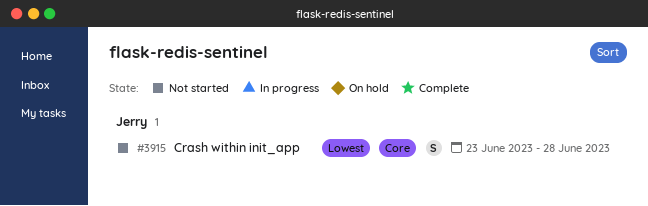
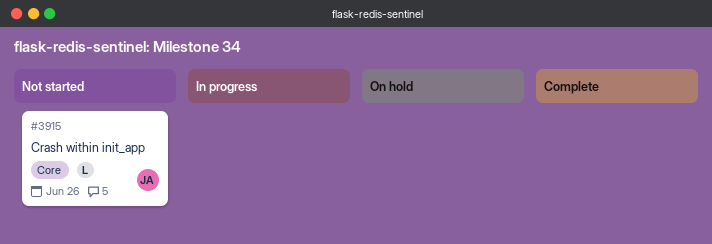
#3915, estimate: S -> L
#3915, due: Jun 28 -> Jun 26

